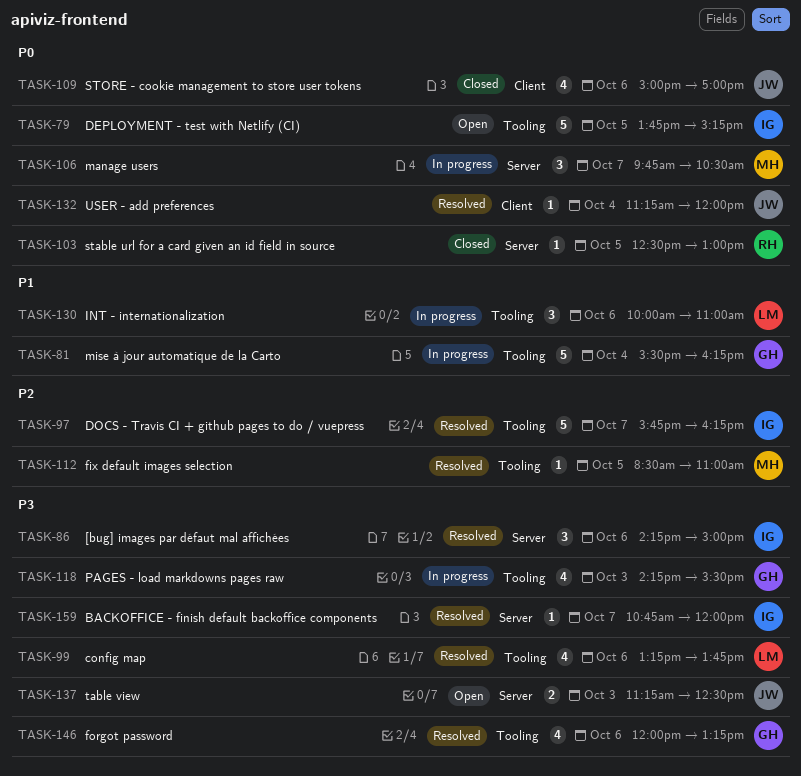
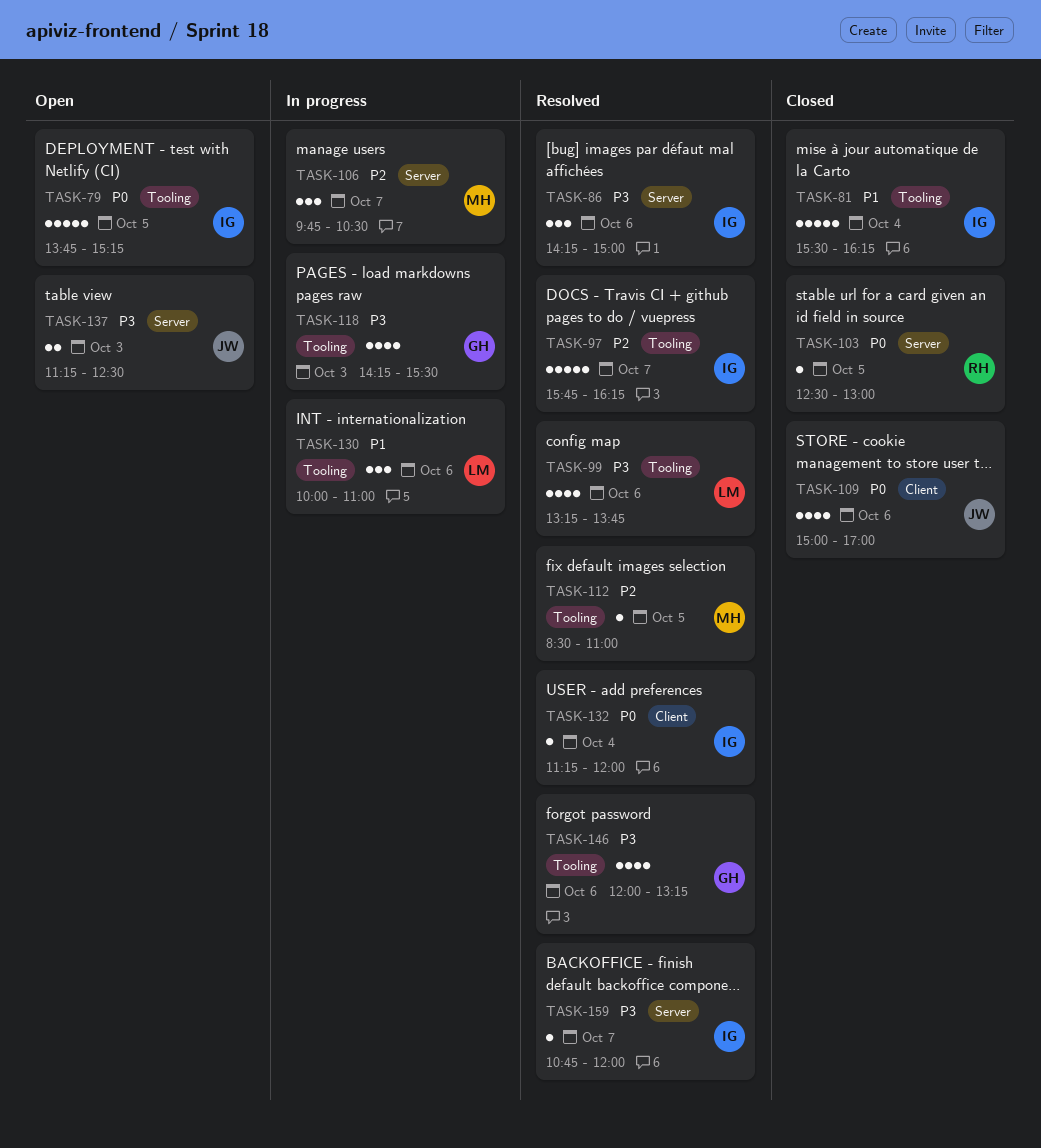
TASK-81, status: In progress -> Closed
TASK-81, owner: GH -> IG
TASK-106, priority: P0 -> P2
TASK-132, owner: JW -> IG

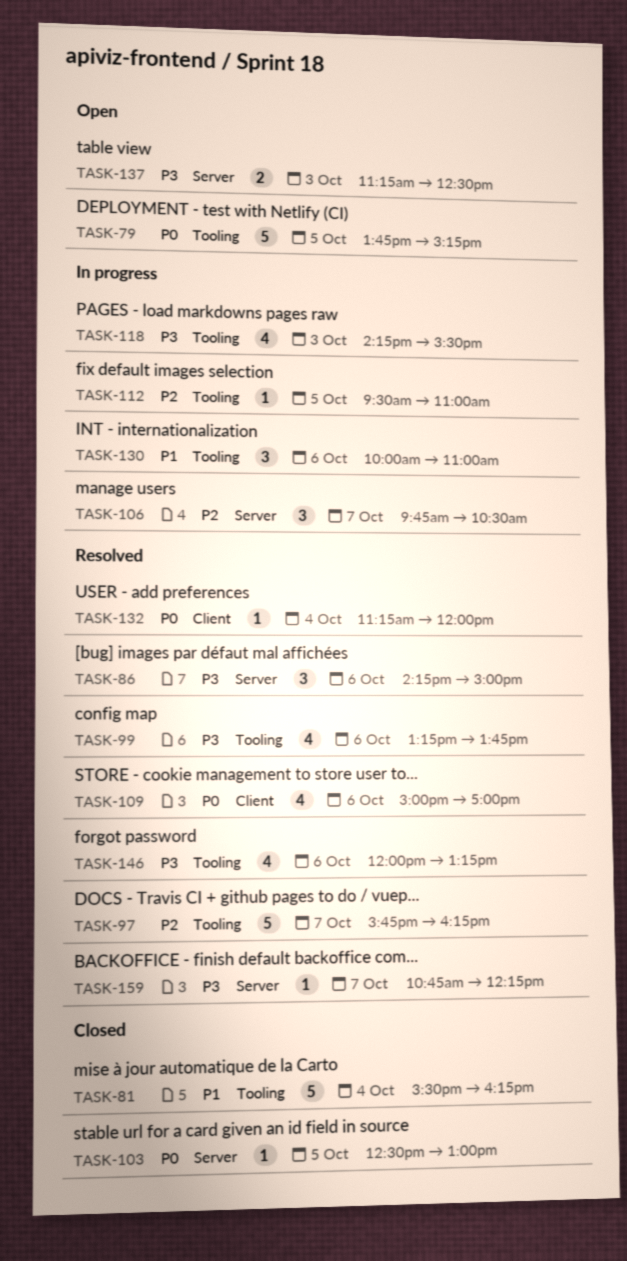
TASK-109, status: Closed -> Resolved
TASK-112, status: Resolved -> In progress
TASK-112, begins: 08:30 -> 09:30
TASK-159, ends: 12:00 -> 12:15

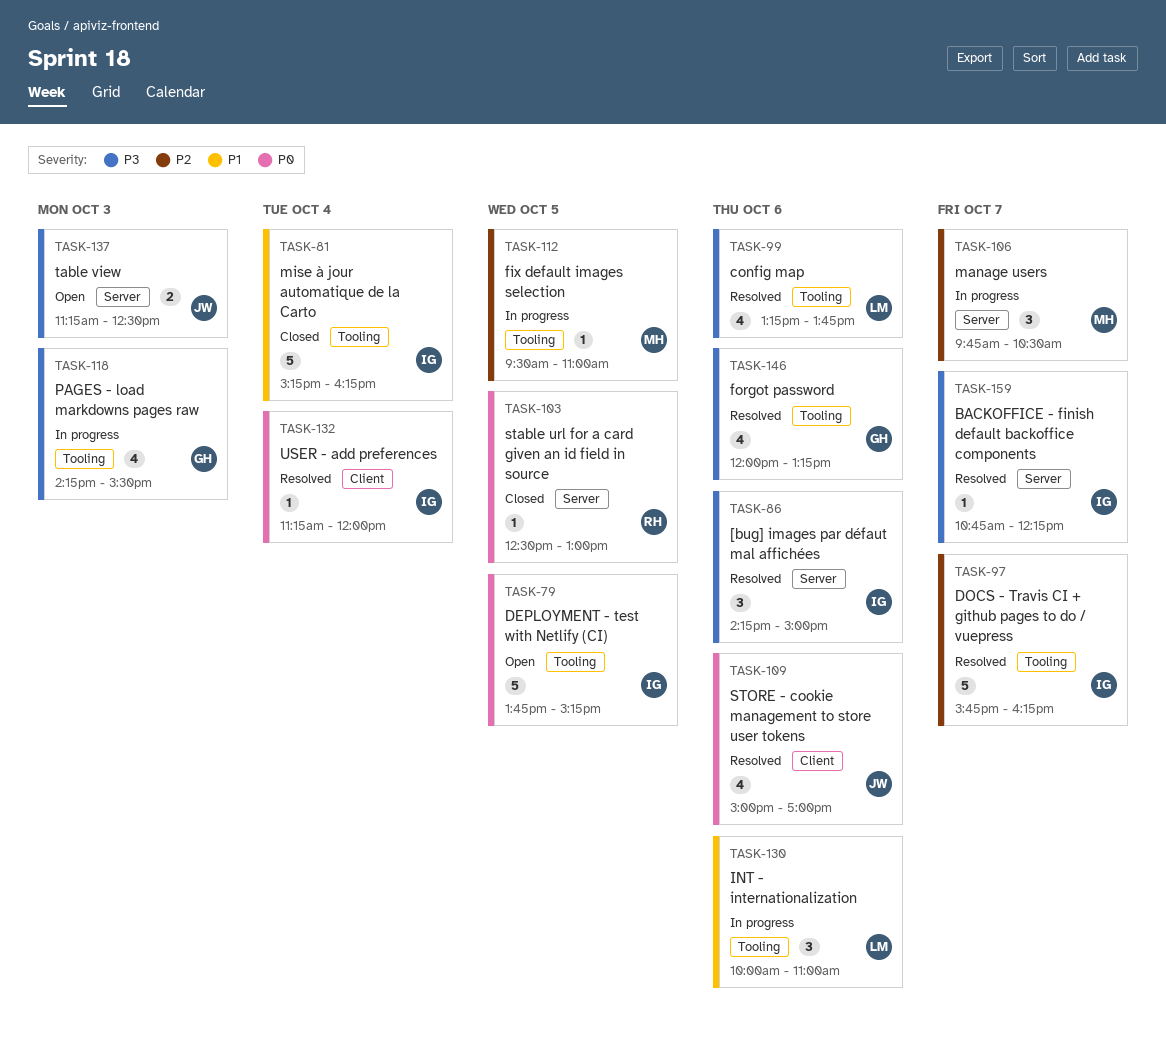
TASK-81, begins: 15:30 -> 15:15

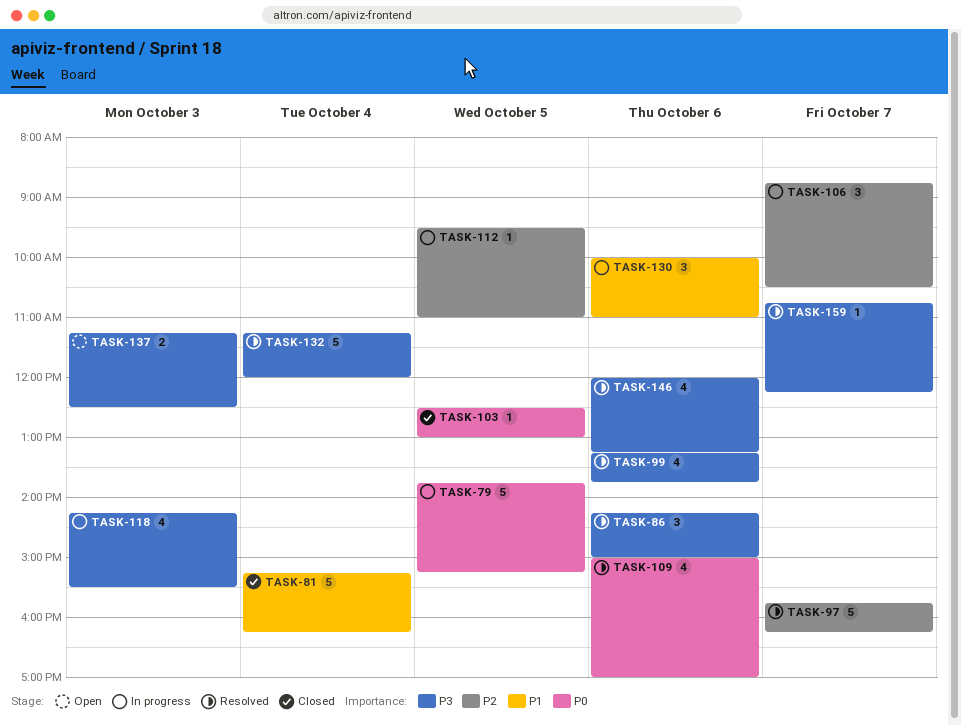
TASK-79, status: Open -> In progress
TASK-106, begins: 09:45 -> 08:45
TASK-132, priority: P0 -> P3
TASK-132, estimate: 1 -> 5

